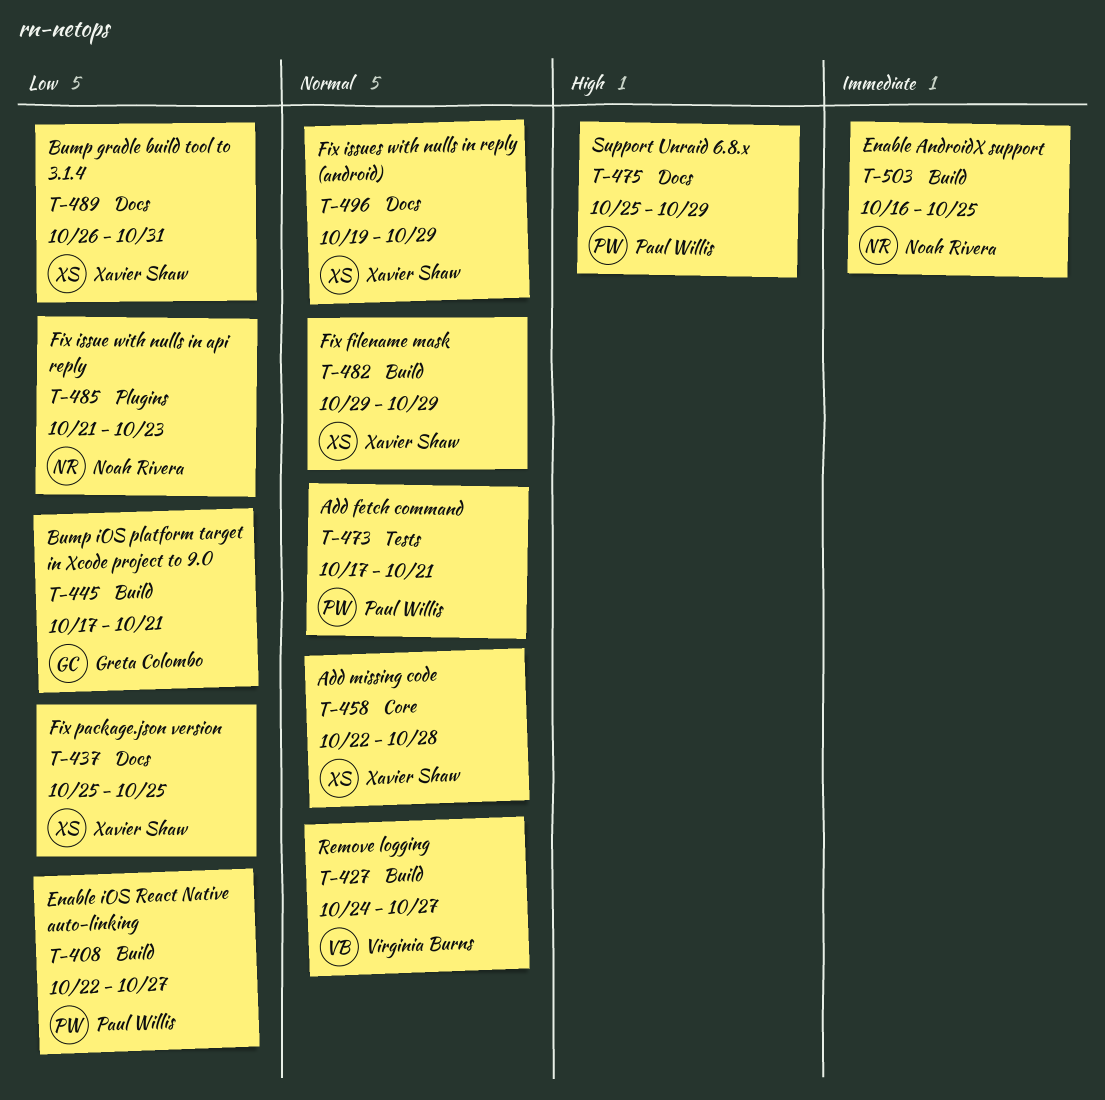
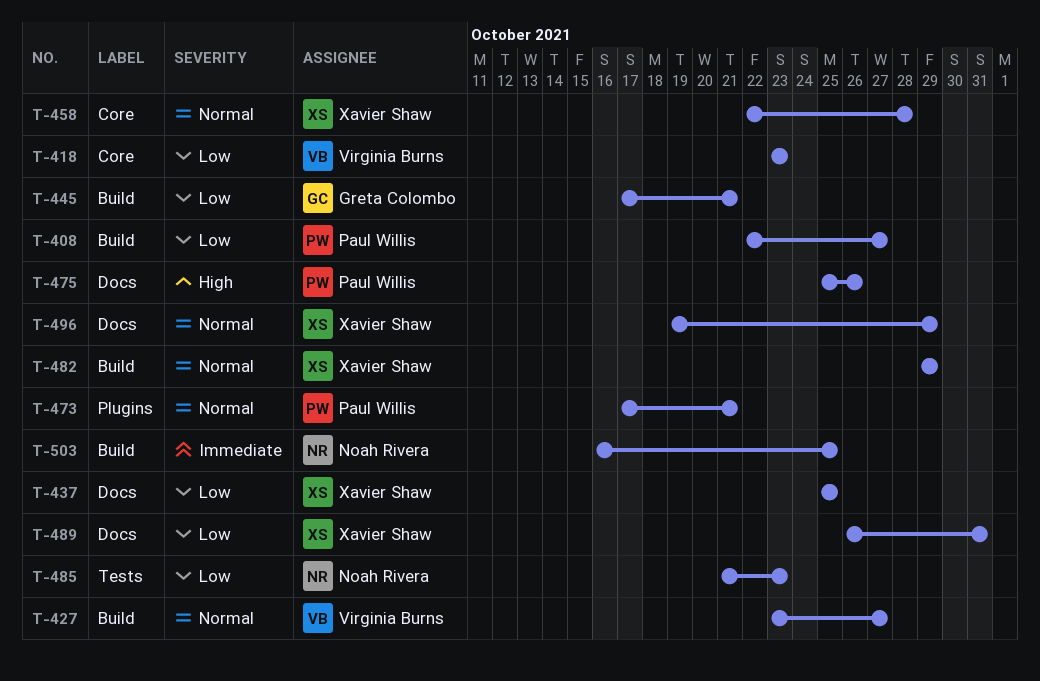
T-418: none -> present
T-427, start: Oct 24 -> Oct 23
T-473, label: Tests -> Plugins
T-475, due: Oct 29 -> Oct 26
T-485, label: Plugins -> Tests

